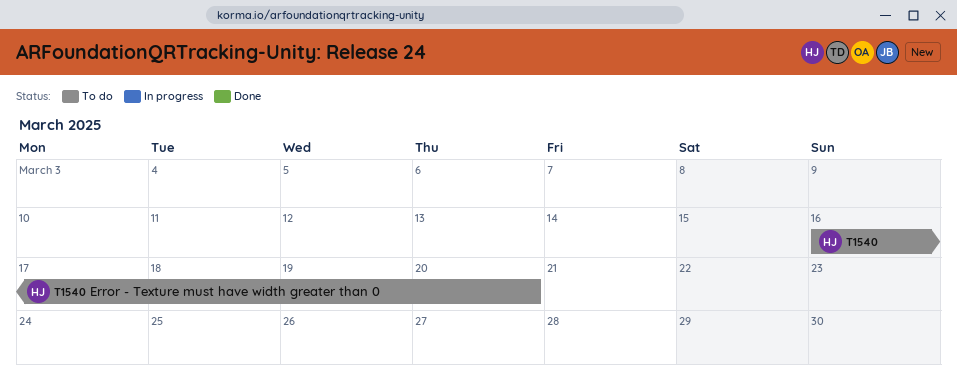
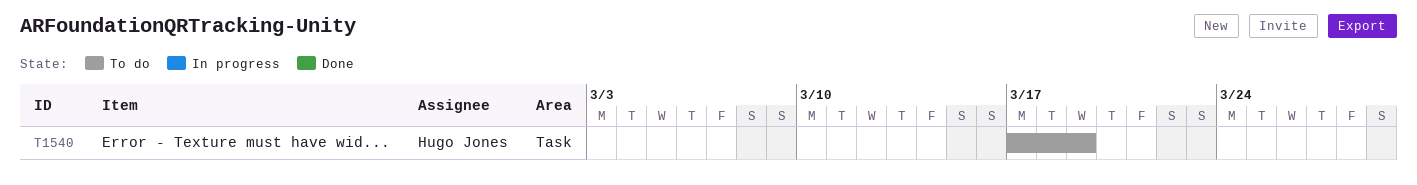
T1540, start: Mar 16 -> Mar 17
T1540, due: Mar 20 -> Mar 19

